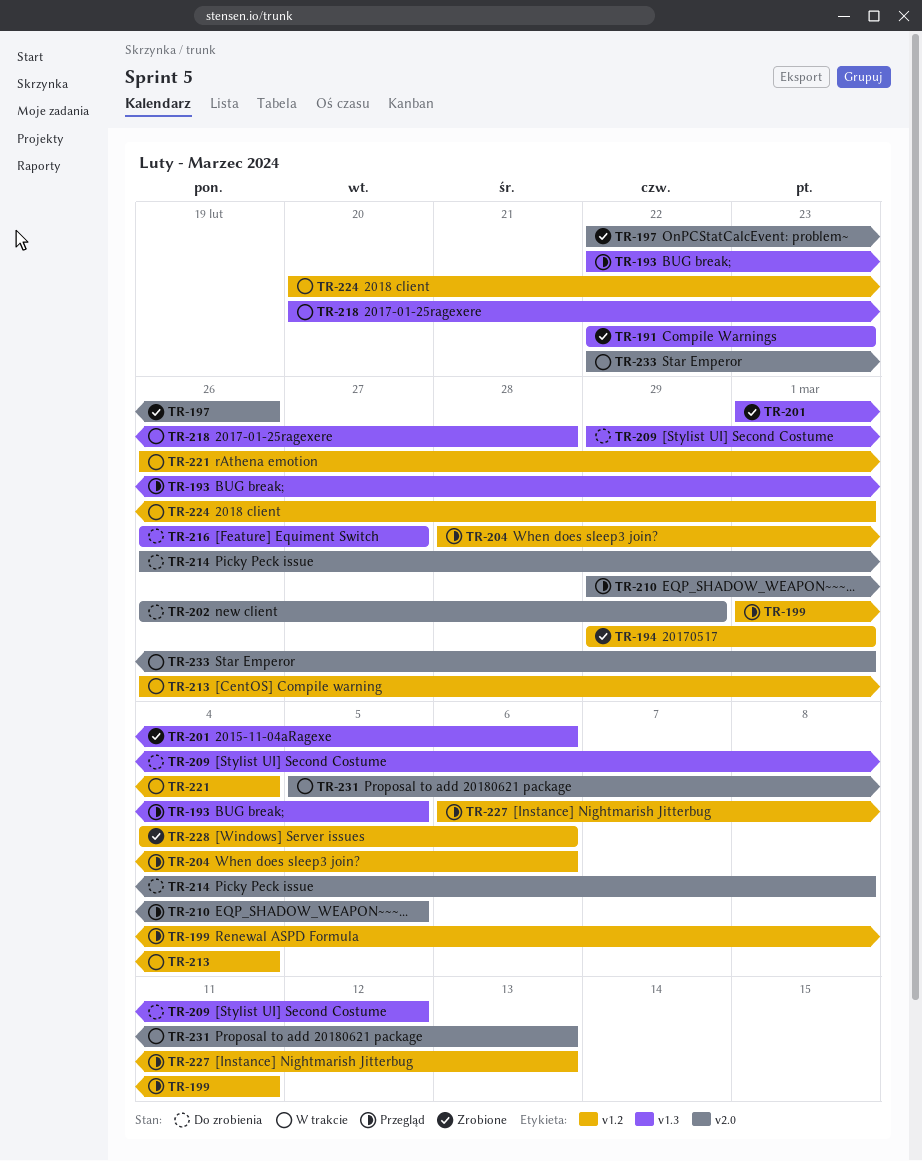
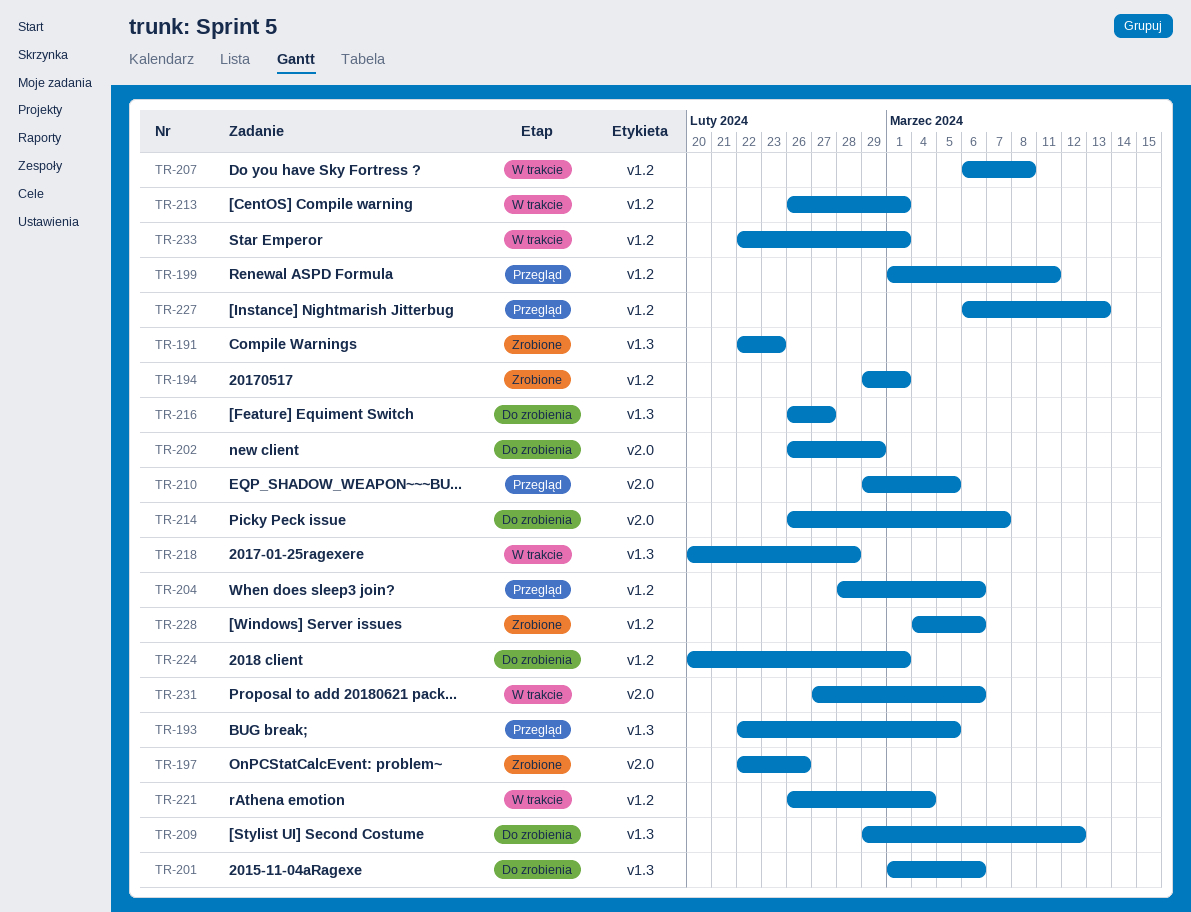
TR-201, status: Zrobione -> Do zrobienia
TR-207: none -> present
TR-213, due: Mar 4 -> Mar 1
TR-214, due: Mar 8 -> Mar 7
TR-224, status: W trakcie -> Do zrobienia
TR-231, start: Mar 5 -> Feb 27
TR-231, due: Mar 13 -> Mar 6
TR-233, label: v2.0 -> v1.2

